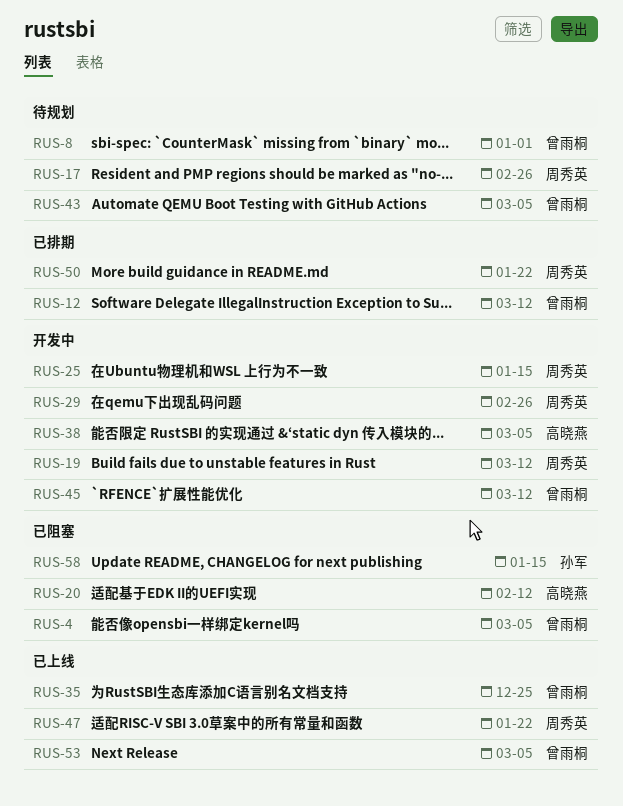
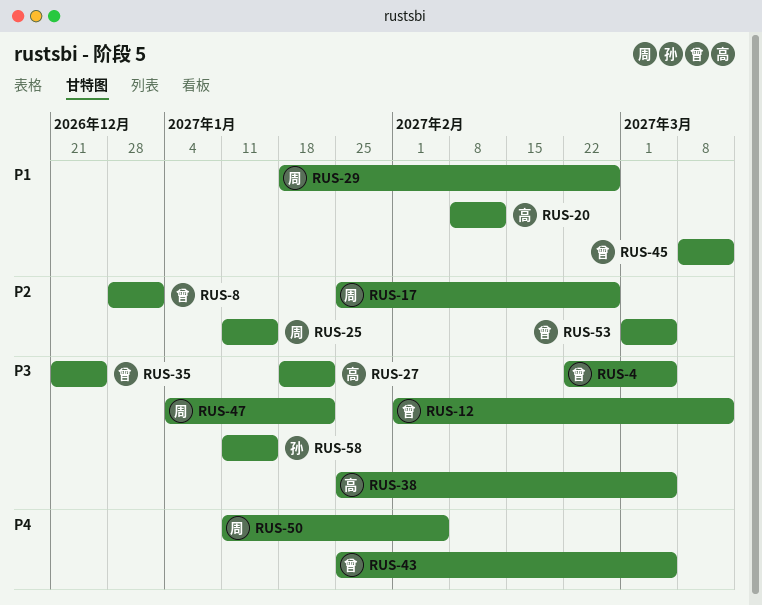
RUS-19: present -> none
RUS-27: none -> present
RUS-50, due: Jan 22 -> Feb 5

